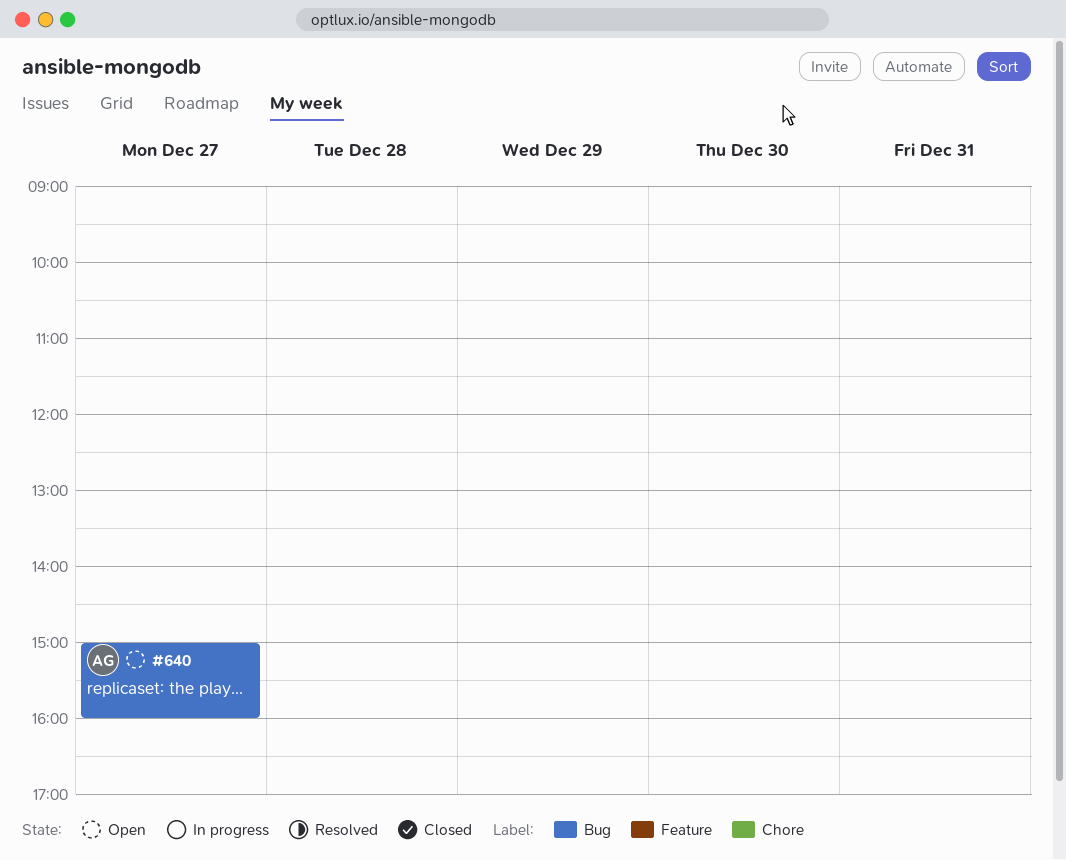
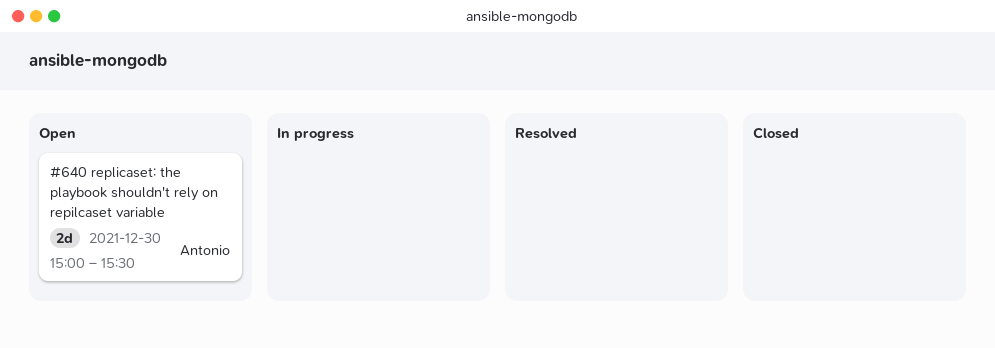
#640, day: Dec 27 -> Dec 30
#640, ends: 16:00 -> 15:30

